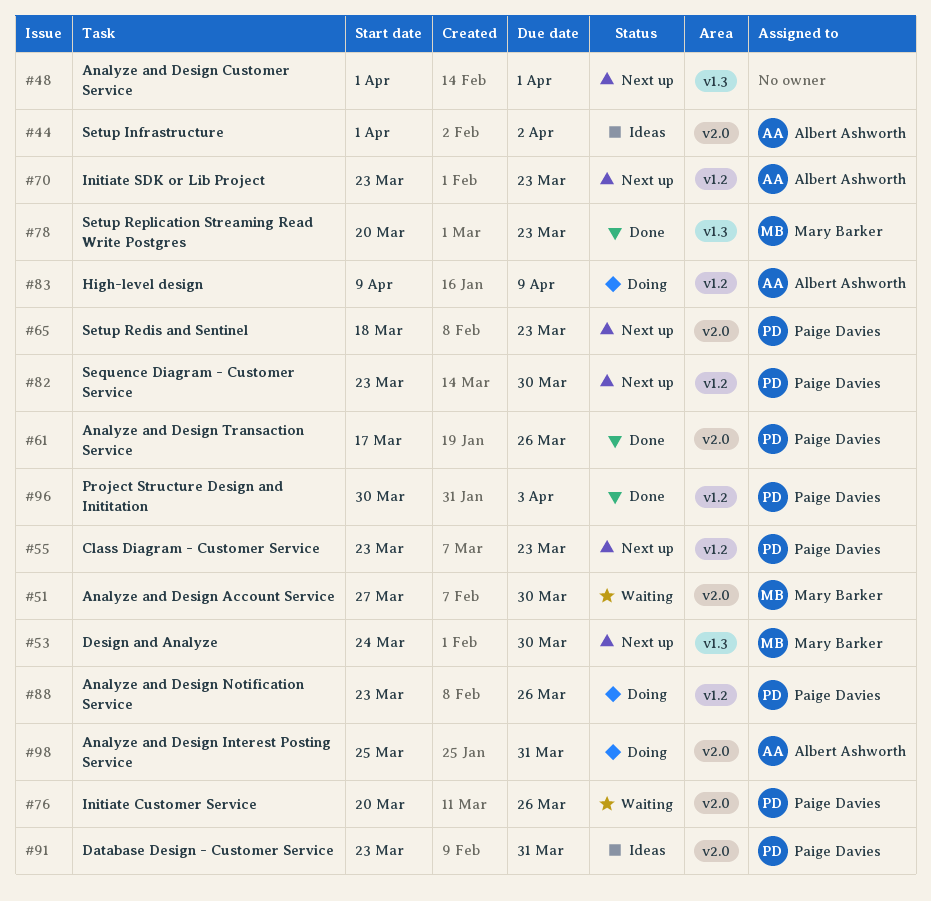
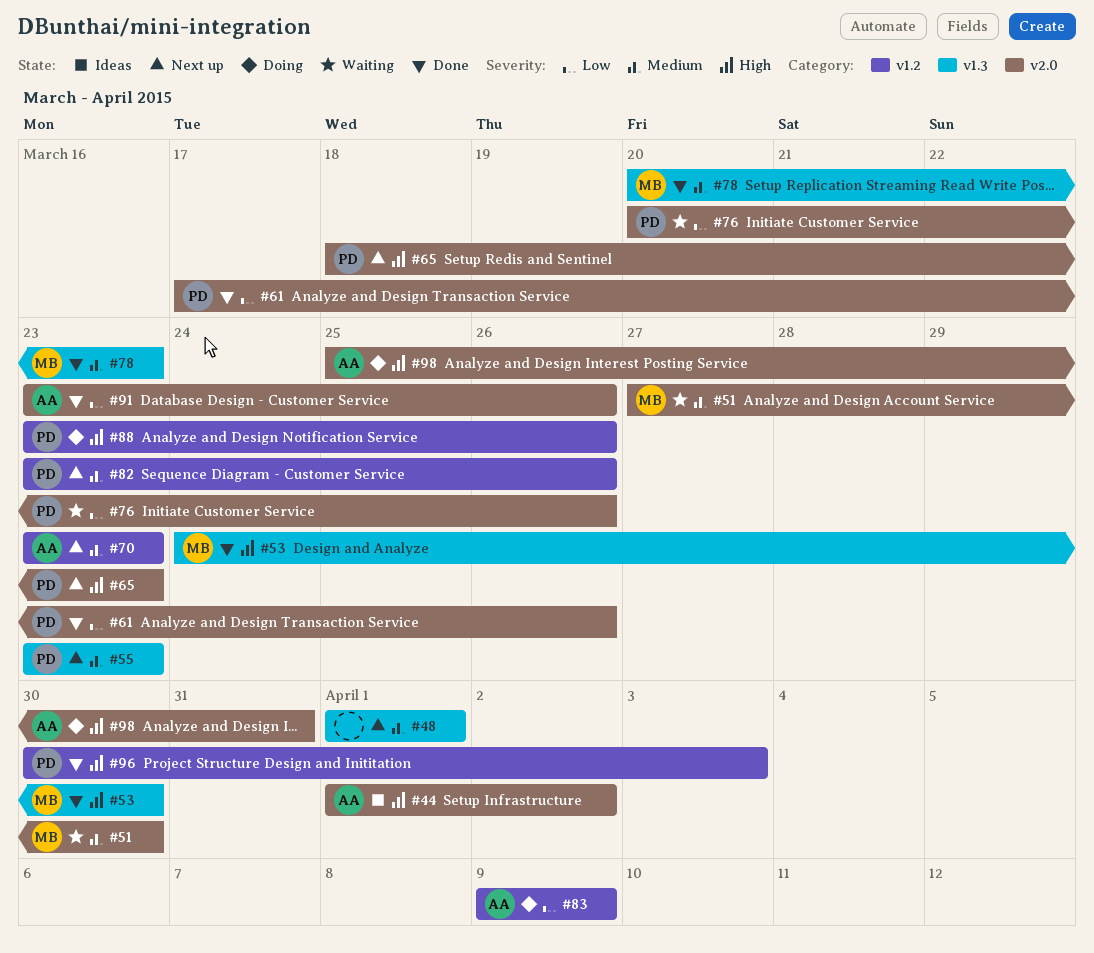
#53, status: Next up -> Done
#55, label: v1.2 -> v1.3
#82, due: Mar 30 -> Mar 26
#91, status: Ideas -> Done
#91, owner: Paige Davies -> Albert Ashworth
#91, due: Mar 31 -> Mar 26

